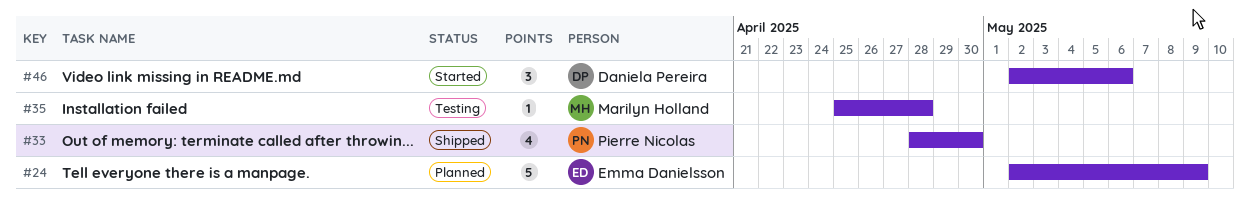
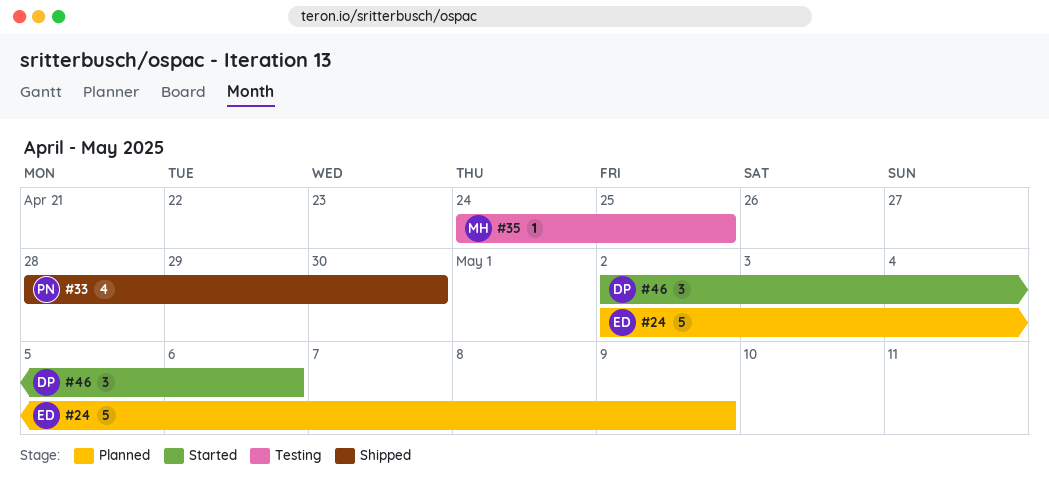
#35, start: Apr 25 -> Apr 24
#35, due: Apr 28 -> Apr 25

